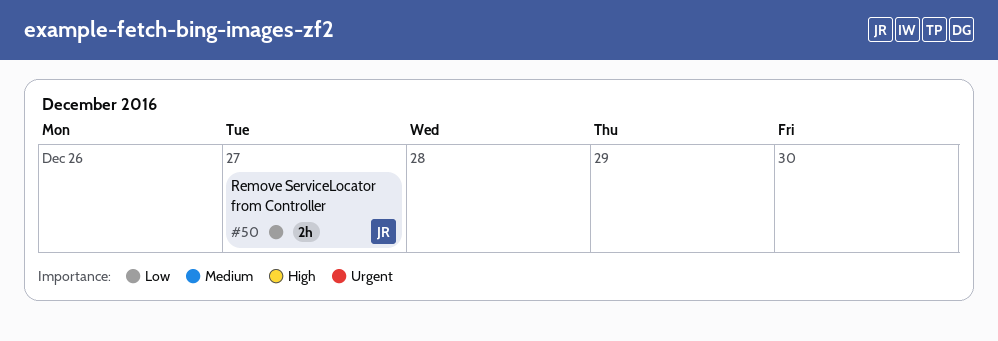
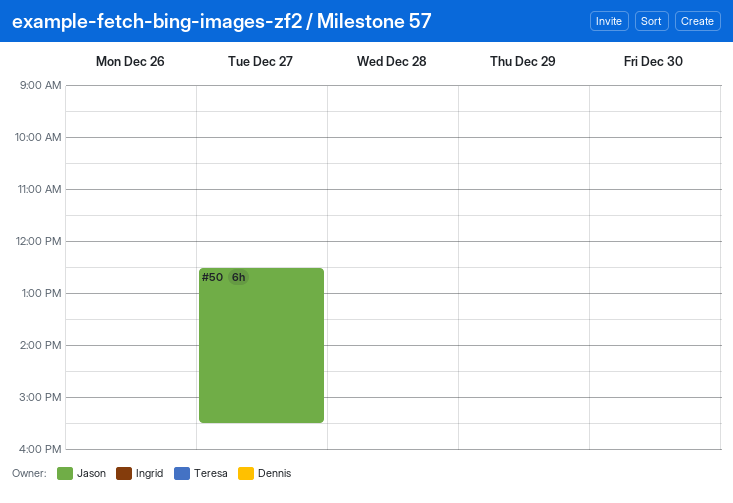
#50, estimate: 2h -> 6h

